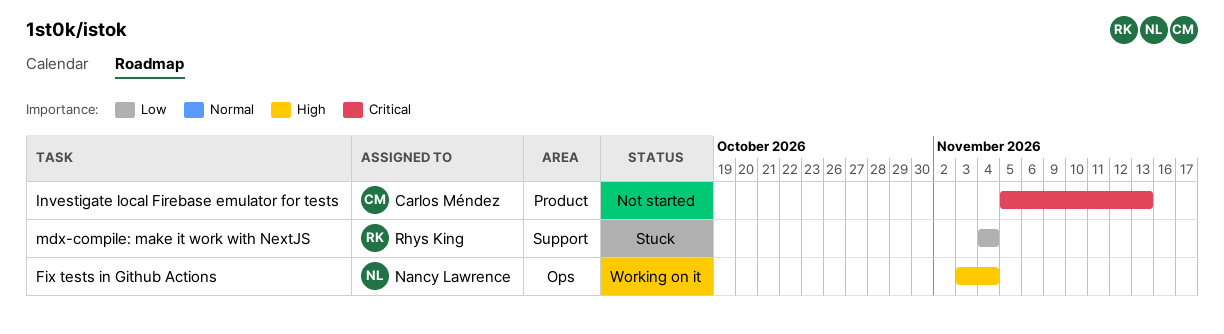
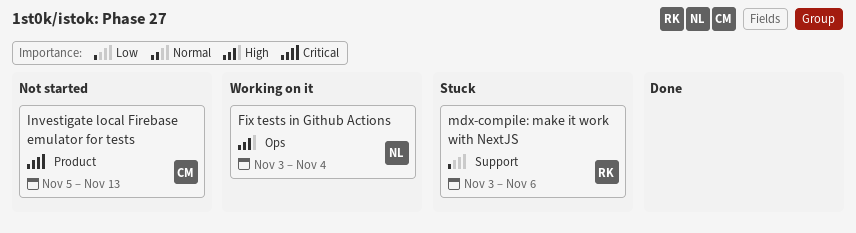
mdx-compile: make it work with NextJS, start: Nov 4 -> Nov 3
mdx-compile: make it work with NextJS, due: Nov 4 -> Nov 6

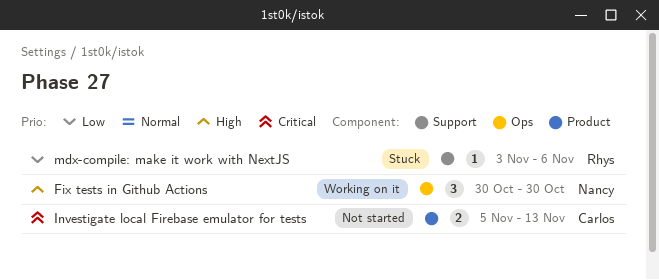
Fix tests in Github Actions, start: Nov 3 -> Oct 30
Fix tests in Github Actions, due: Nov 4 -> Oct 30

